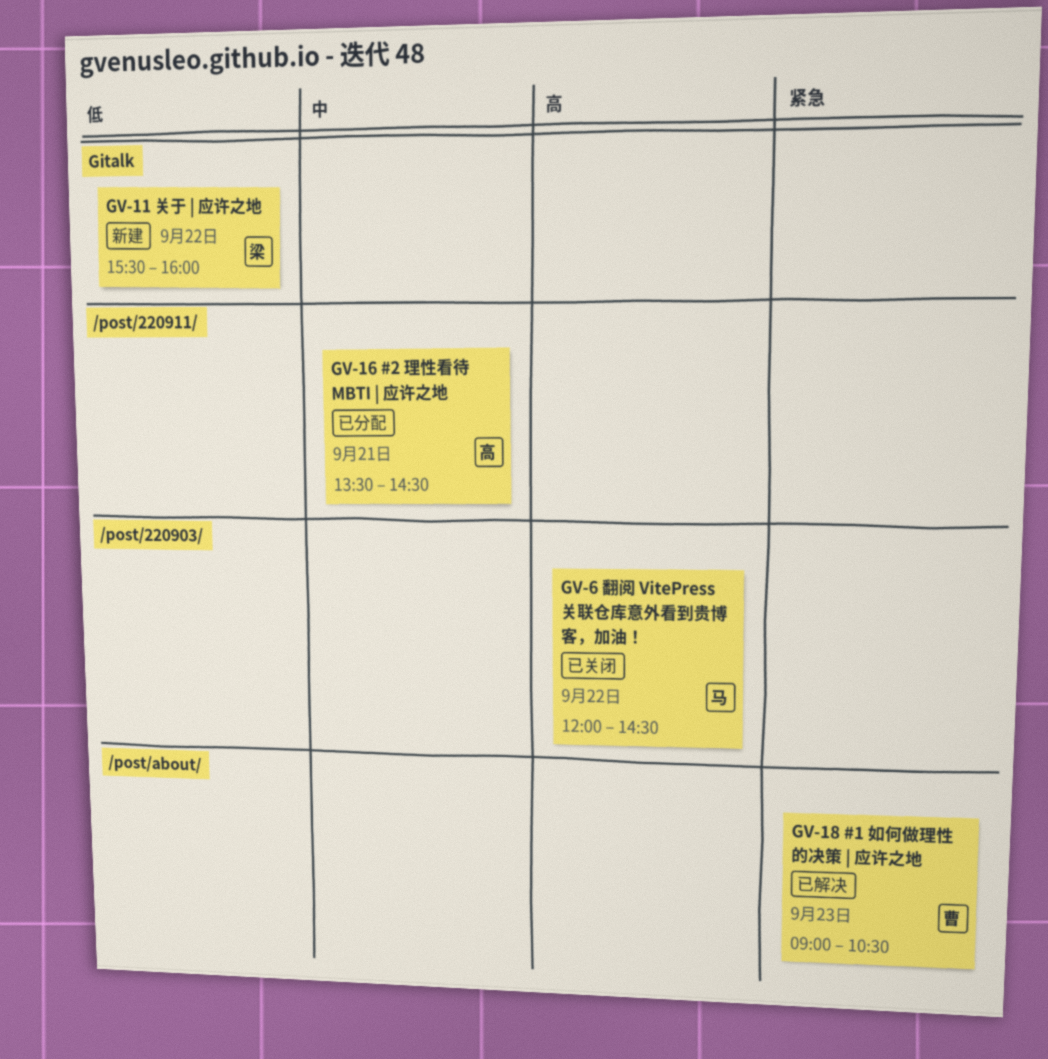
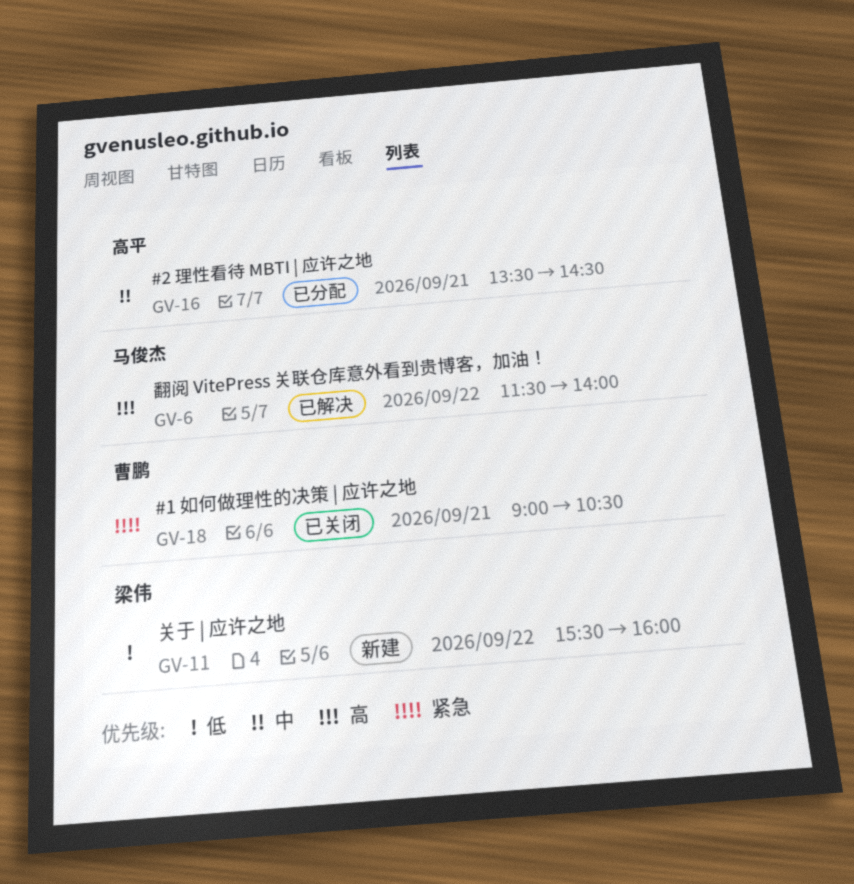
GV-6, status: 已关闭 -> 已解决
GV-6, begins: 12:00 -> 11:30
GV-6, ends: 14:30 -> 14:00
GV-18, status: 已解决 -> 已关闭
GV-18, day: Sep 23 -> Sep 21

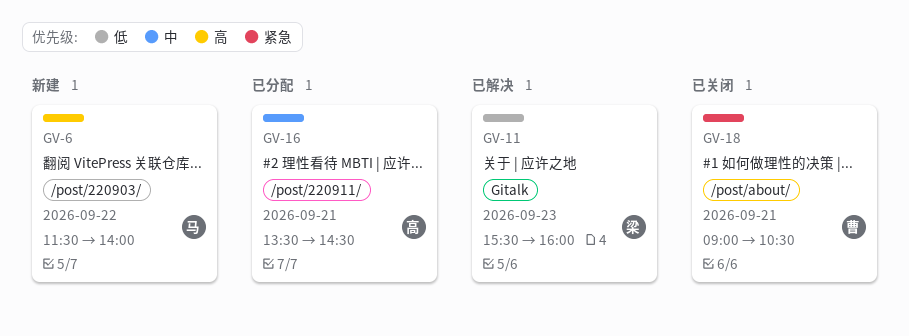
GV-6, status: 已解决 -> 新建
GV-11, status: 新建 -> 已解决
GV-11, day: Sep 22 -> Sep 23

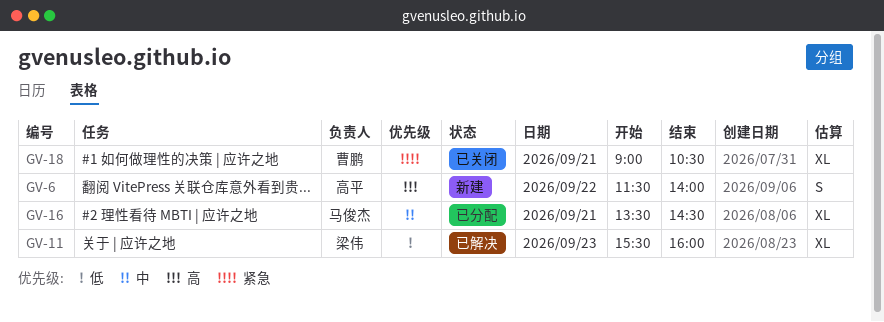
GV-6, owner: 马俊杰 -> 高平
GV-16, owner: 高平 -> 马俊杰

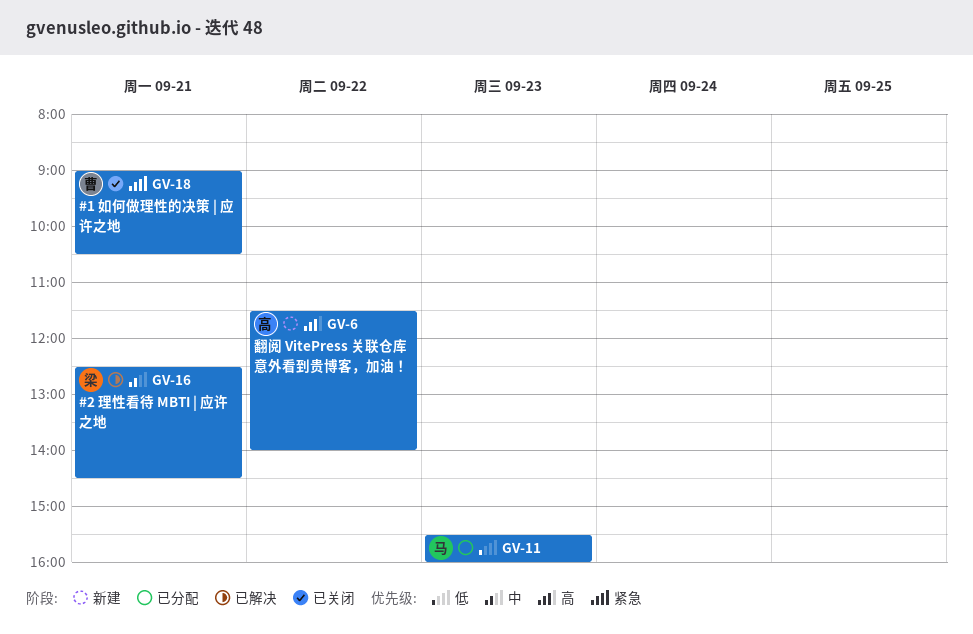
GV-11, status: 已解决 -> 已分配
GV-11, owner: 梁伟 -> 马俊杰
GV-16, status: 已分配 -> 已解决
GV-16, owner: 马俊杰 -> 梁伟
GV-16, begins: 13:30 -> 12:30

